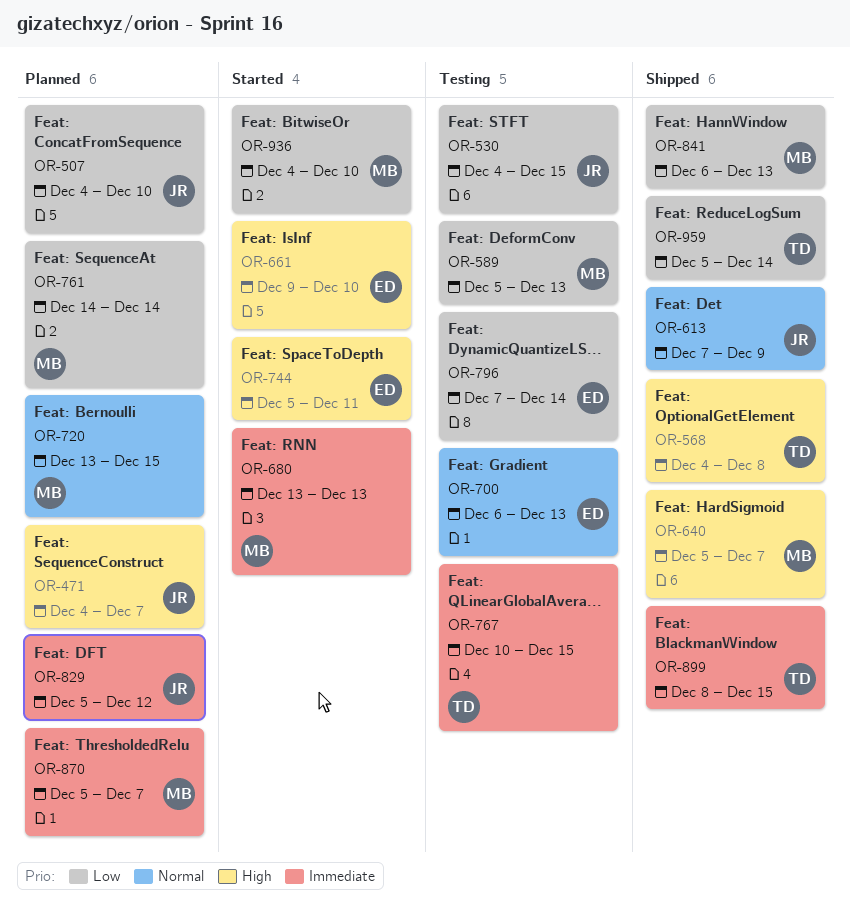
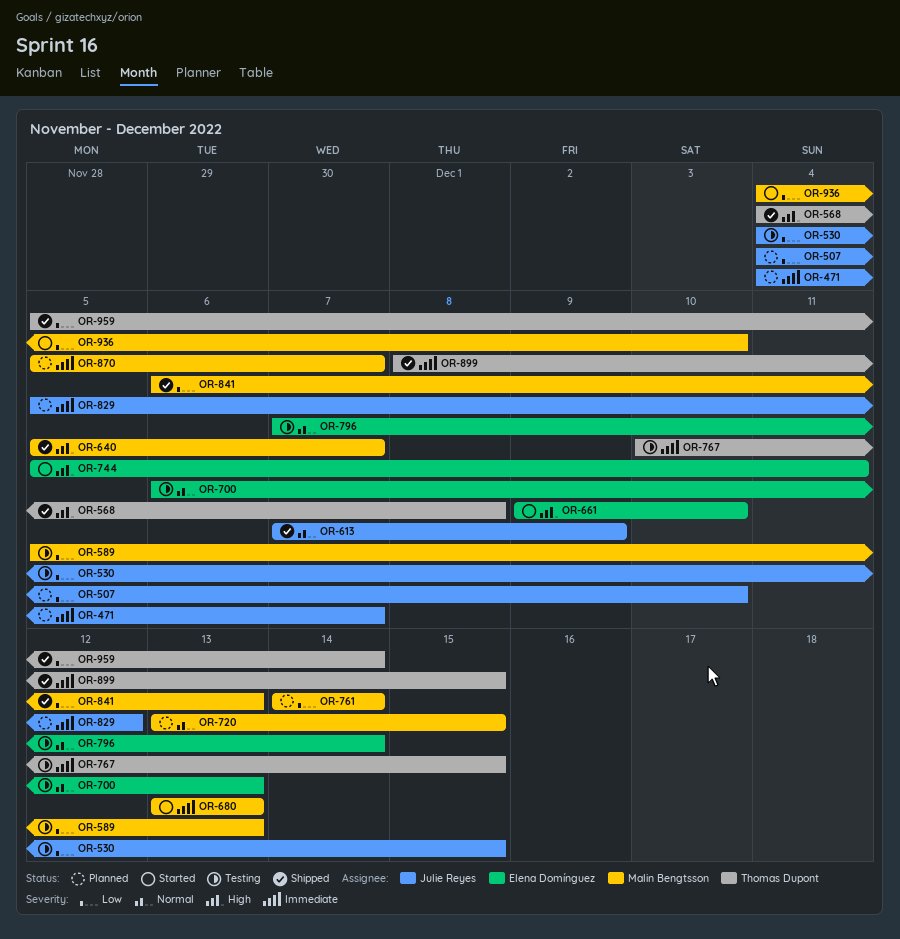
OR-471, priority: High -> Immediate
OR-796, priority: Low -> Normal

